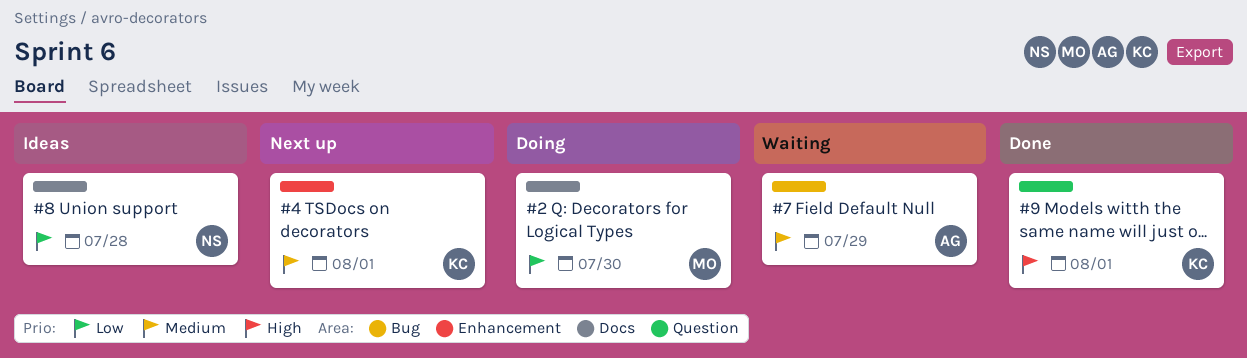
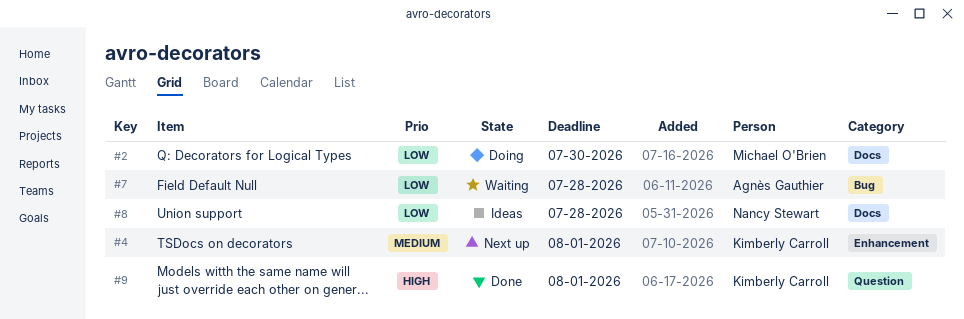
#7, priority: Medium -> Low
#7, due: Jul 29 -> Jul 28

